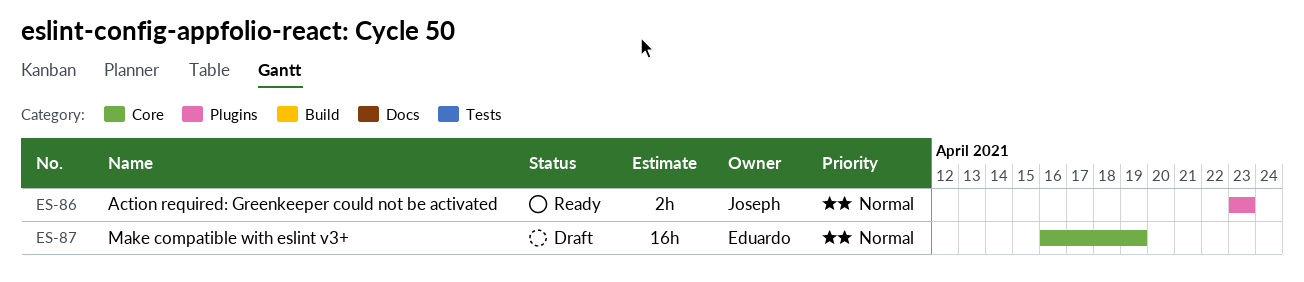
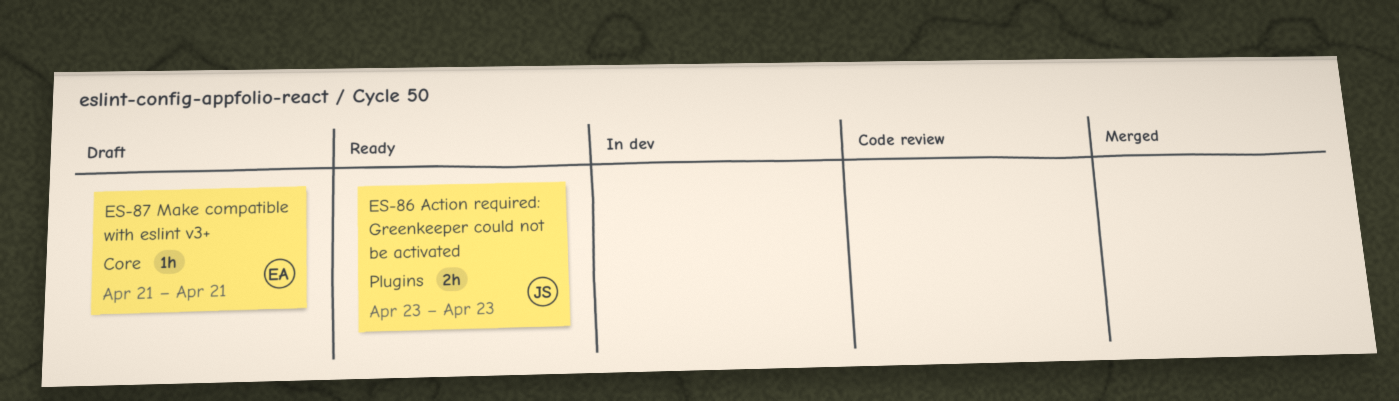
ES-87, estimate: 16h -> 1h
ES-87, start: Apr 16 -> Apr 21
ES-87, due: Apr 19 -> Apr 21

